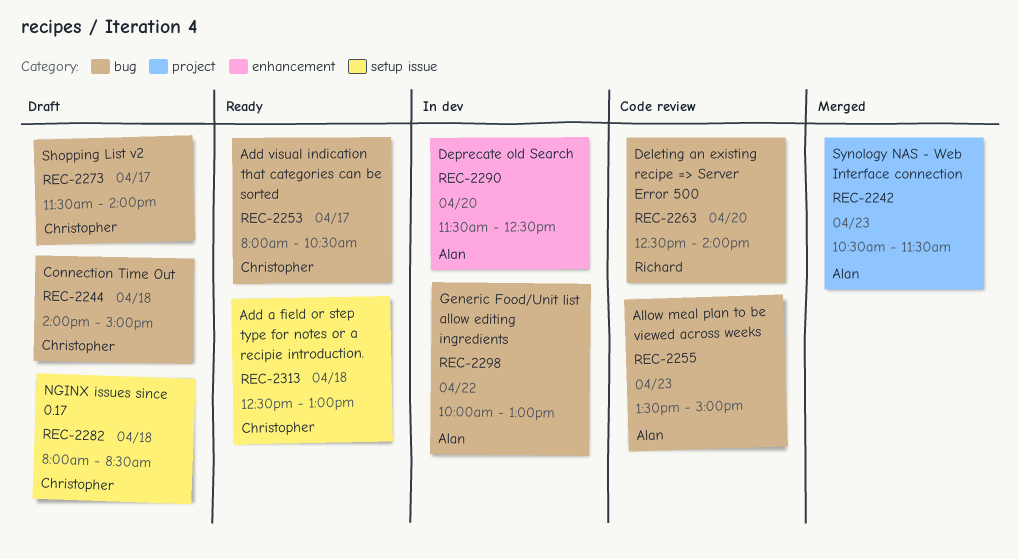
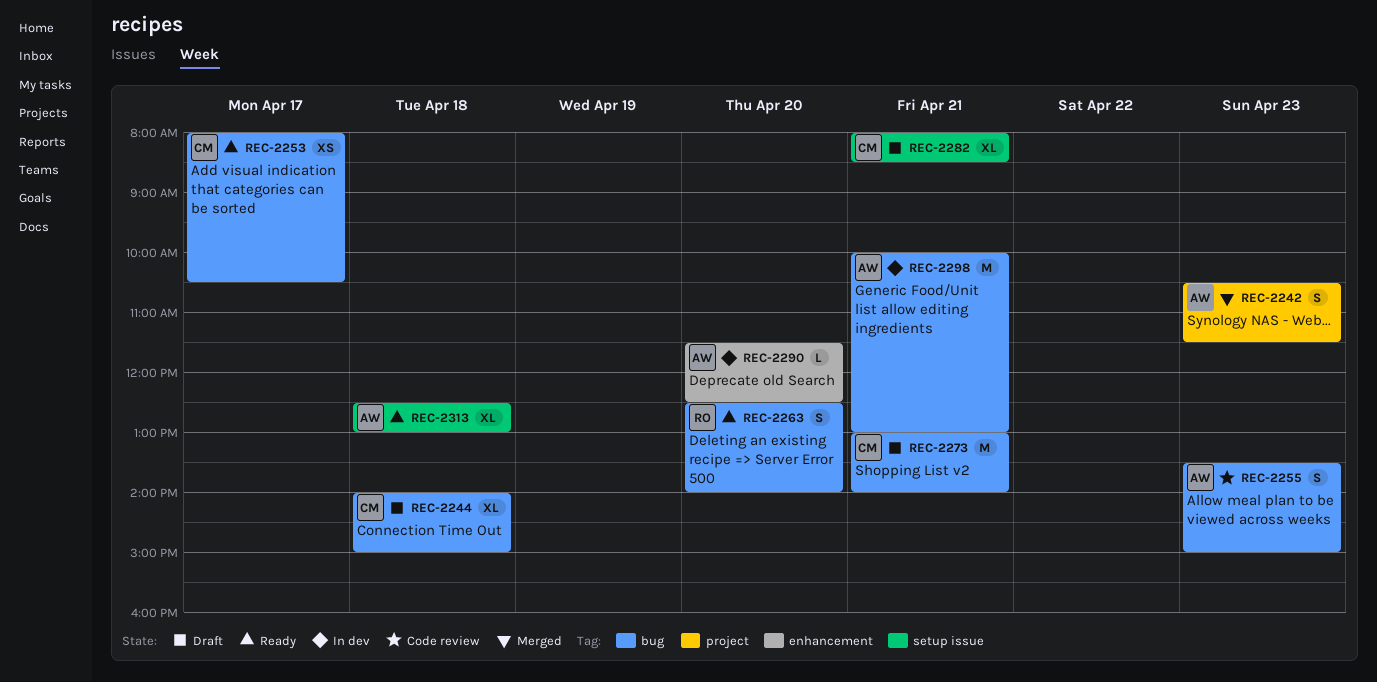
REC-2263, status: Code review -> Ready
REC-2273, day: Apr 17 -> Apr 21
REC-2273, begins: 11:30 -> 13:00
REC-2282, day: Apr 18 -> Apr 21
REC-2298, day: Apr 22 -> Apr 21
REC-2313, owner: Christopher -> Alan

